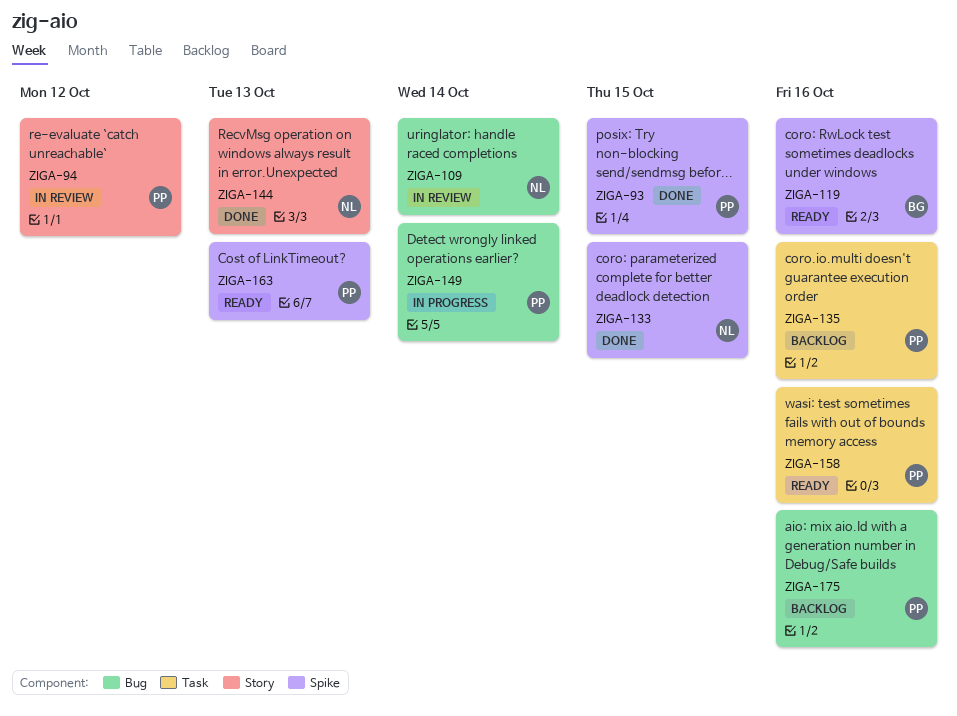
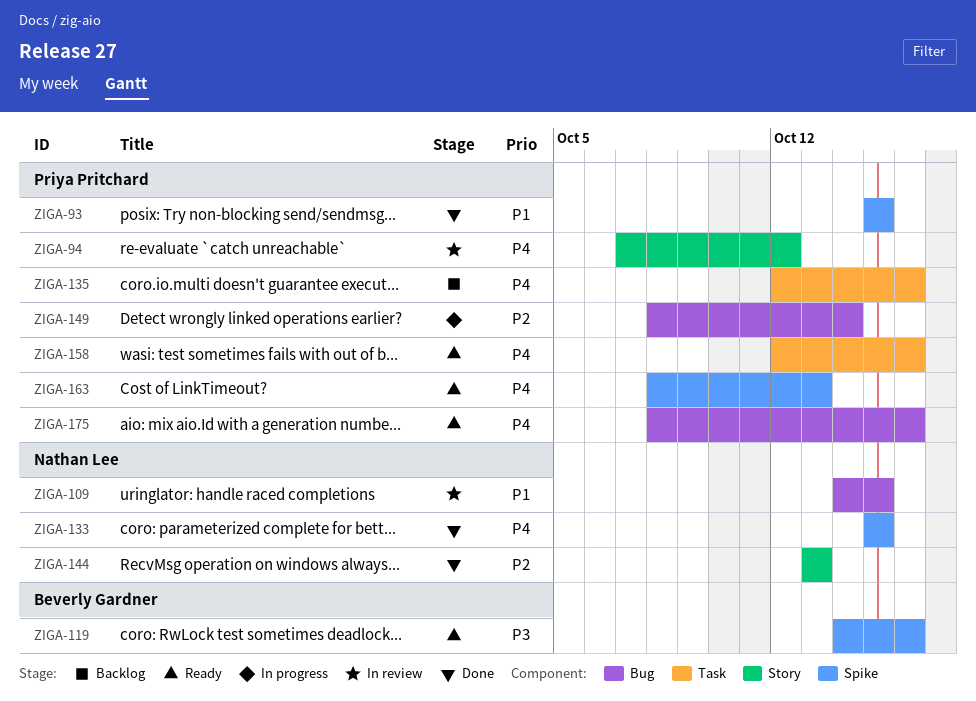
ZIGA-109, due: Oct 14 -> Oct 15
ZIGA-175, status: Backlog -> Ready

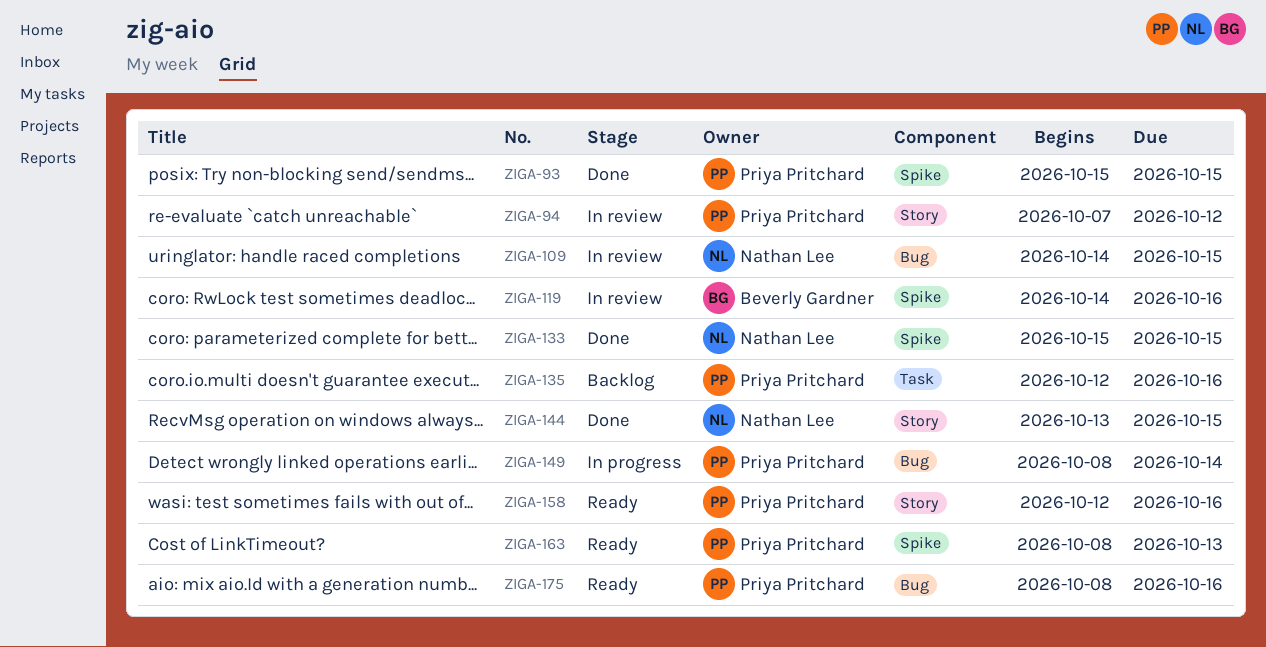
ZIGA-119, status: Ready -> In review
ZIGA-144, due: Oct 13 -> Oct 15
ZIGA-158, label: Task -> Story

